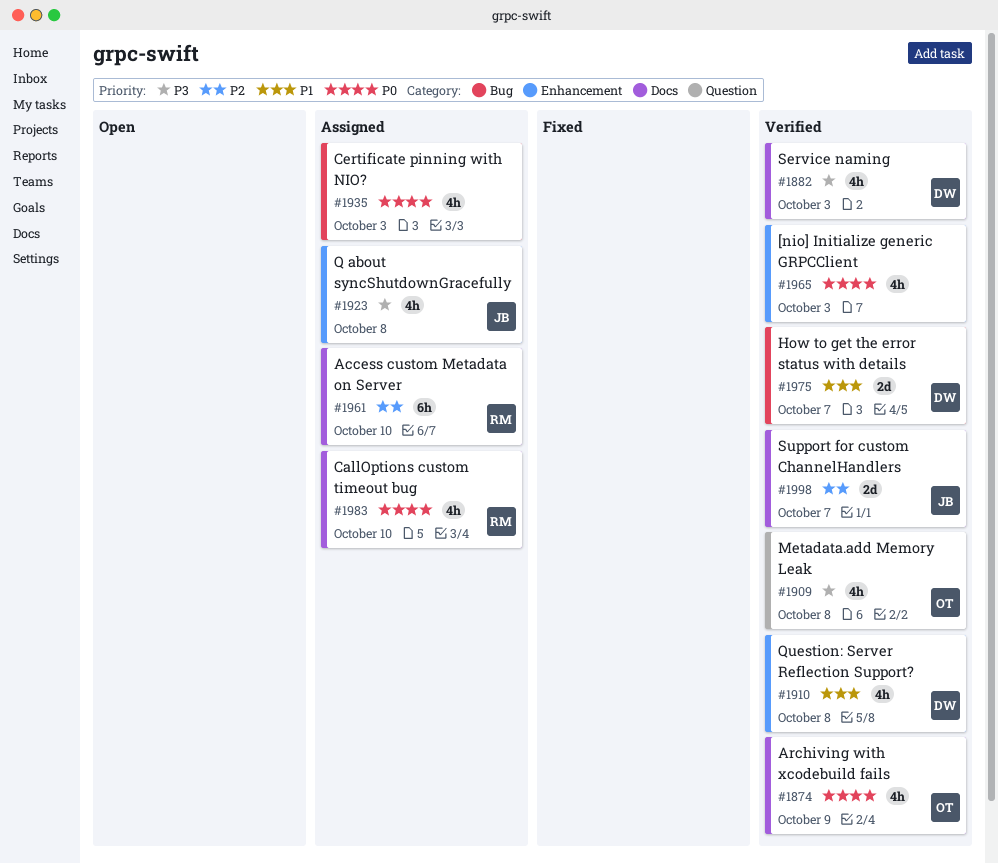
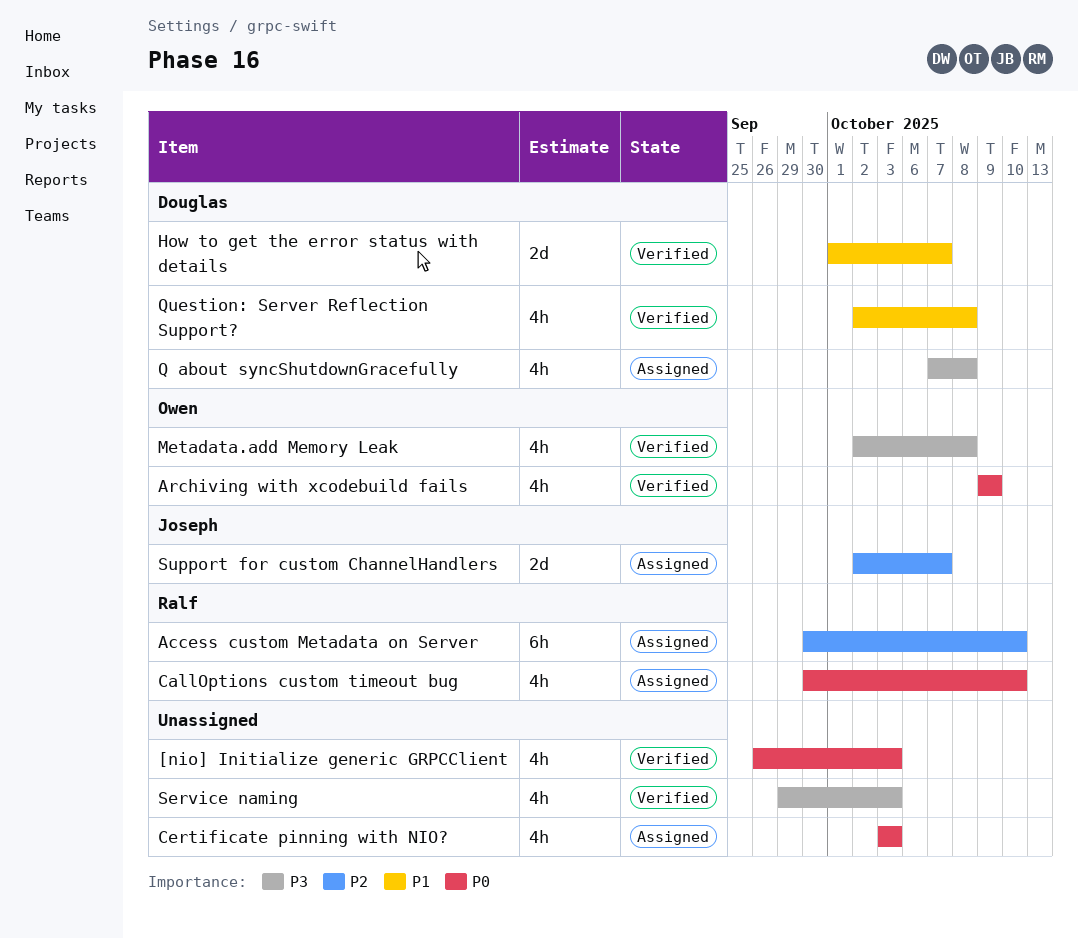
Q about syncShutdownGracefully, owner: Joseph -> Douglas
Service naming, owner: Douglas -> none
Support for custom ChannelHandlers, status: Verified -> Assigned

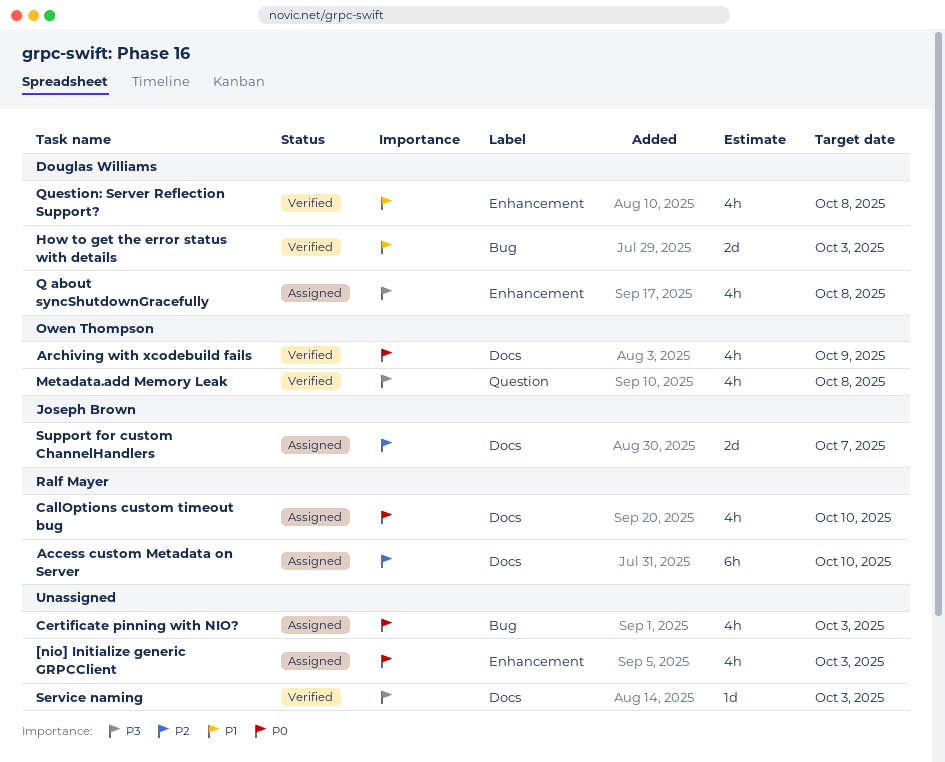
[nio] Initialize generic GRPCClient, status: Verified -> Assigned
How to get the error status with details, due: Oct 7 -> Oct 3
Service naming, estimate: 4h -> 1d

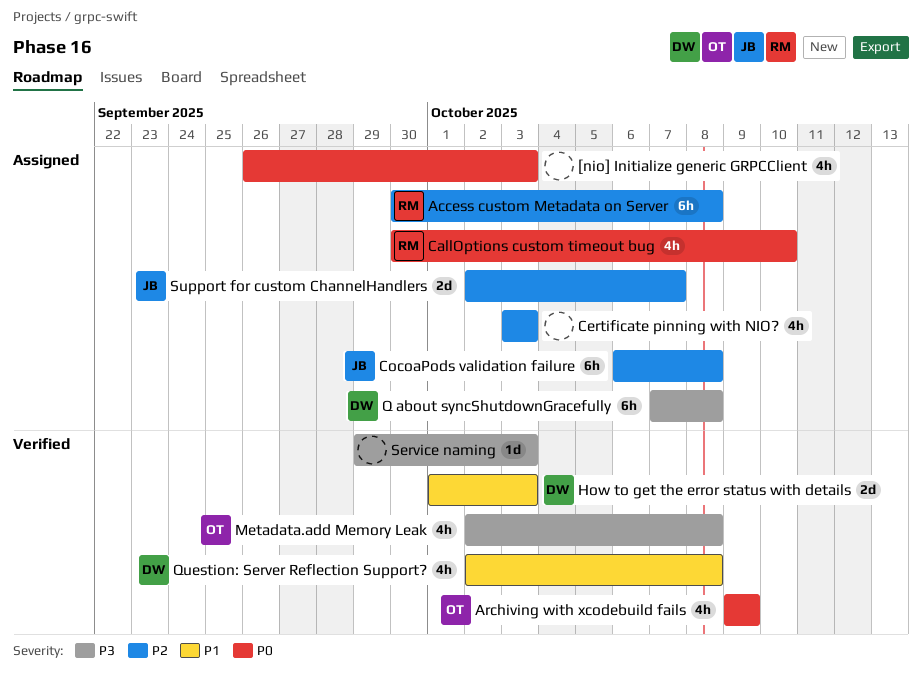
Access custom Metadata on Server, due: Oct 10 -> Oct 8
Certificate pinning with NIO?, priority: P0 -> P2
CocoaPods validation failure: none -> present
Q about syncShutdownGracefully, estimate: 4h -> 6h

